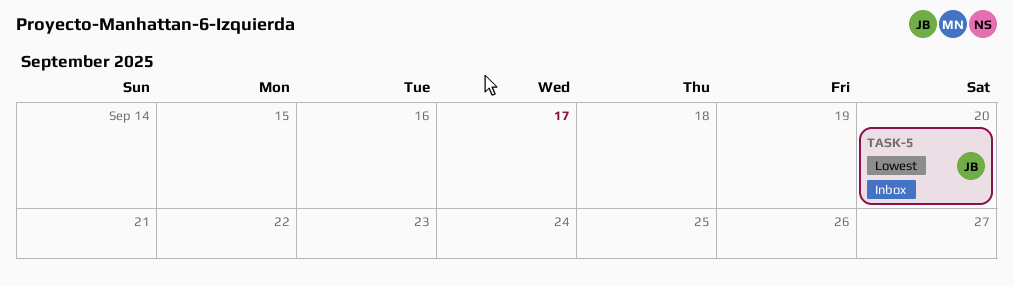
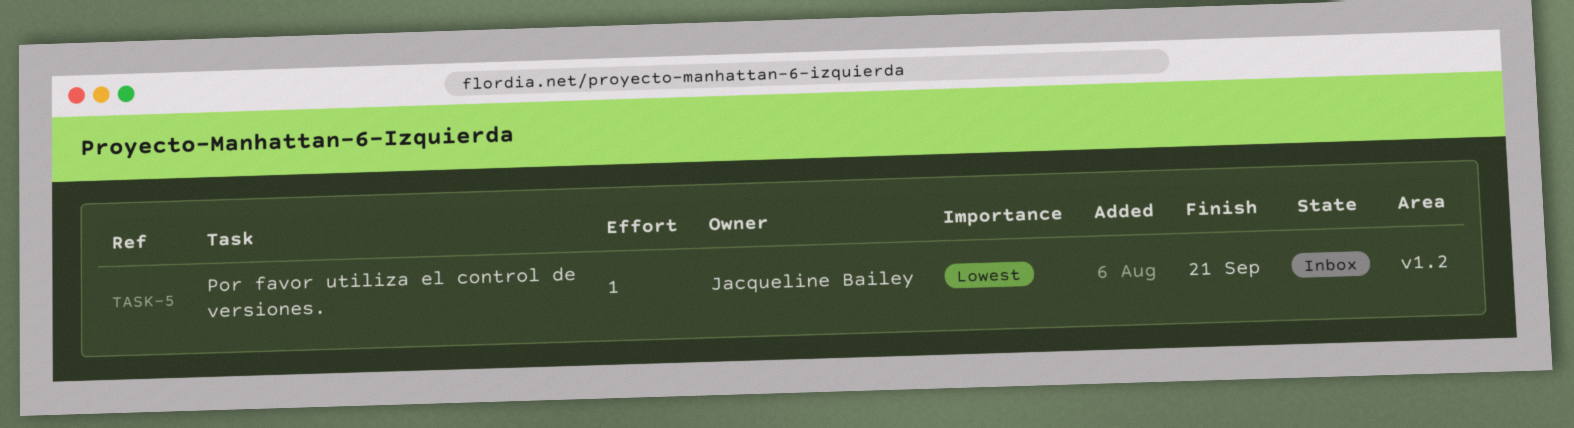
TASK-5, due: Sep 20 -> Sep 21

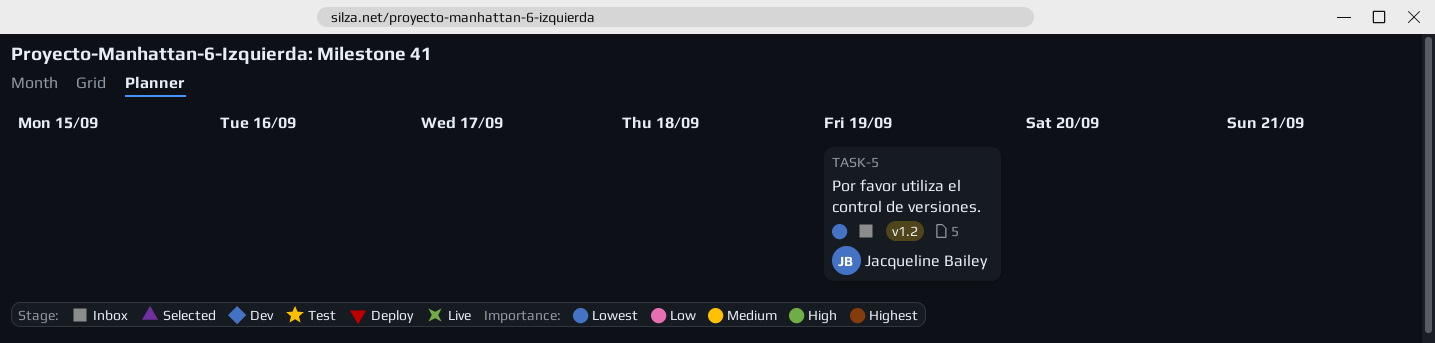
TASK-5, due: Sep 21 -> Sep 19

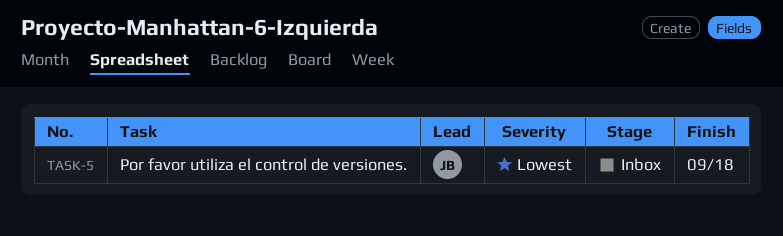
TASK-5, due: Sep 19 -> Sep 18

